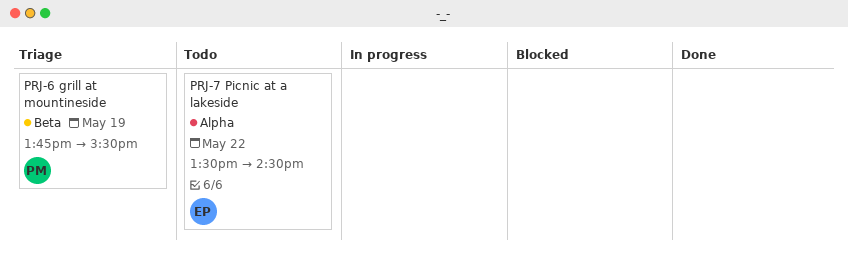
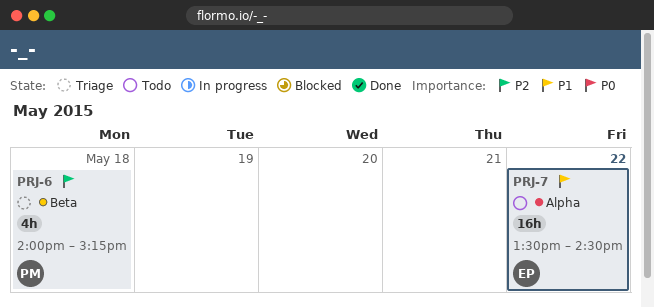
PRJ-6, day: May 19 -> May 18
PRJ-6, begins: 13:45 -> 14:00
PRJ-6, ends: 15:30 -> 15:15

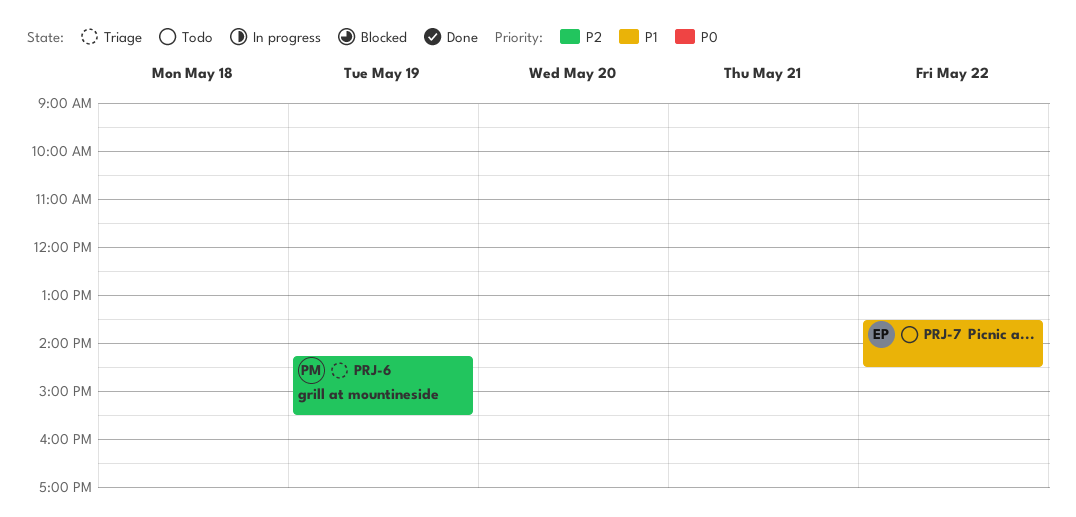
PRJ-6, day: May 18 -> May 19
PRJ-6, begins: 14:00 -> 14:15
PRJ-6, ends: 15:15 -> 15:30

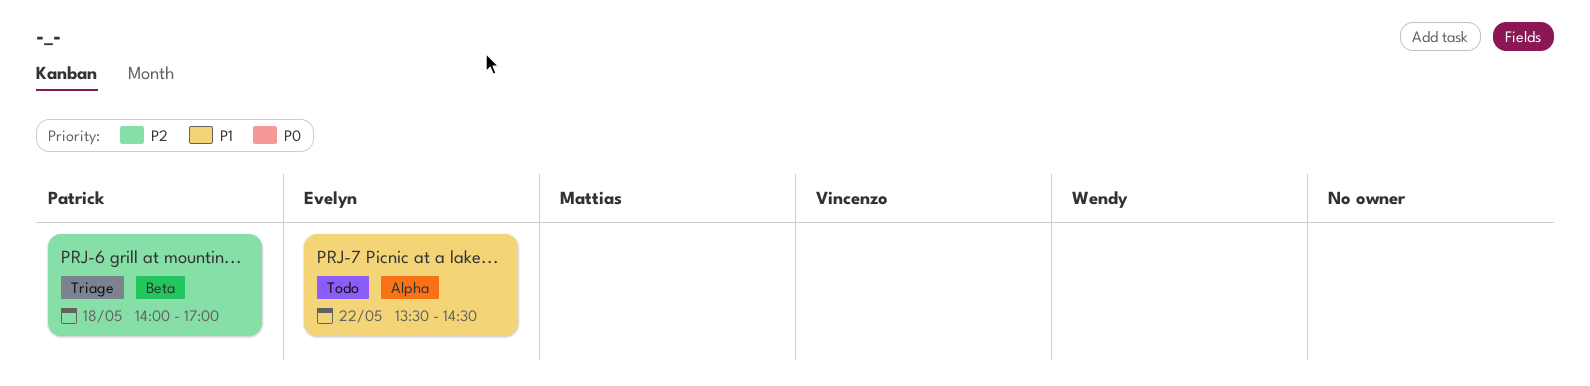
PRJ-6, day: May 19 -> May 18
PRJ-6, begins: 14:15 -> 14:00
PRJ-6, ends: 15:30 -> 17:00

